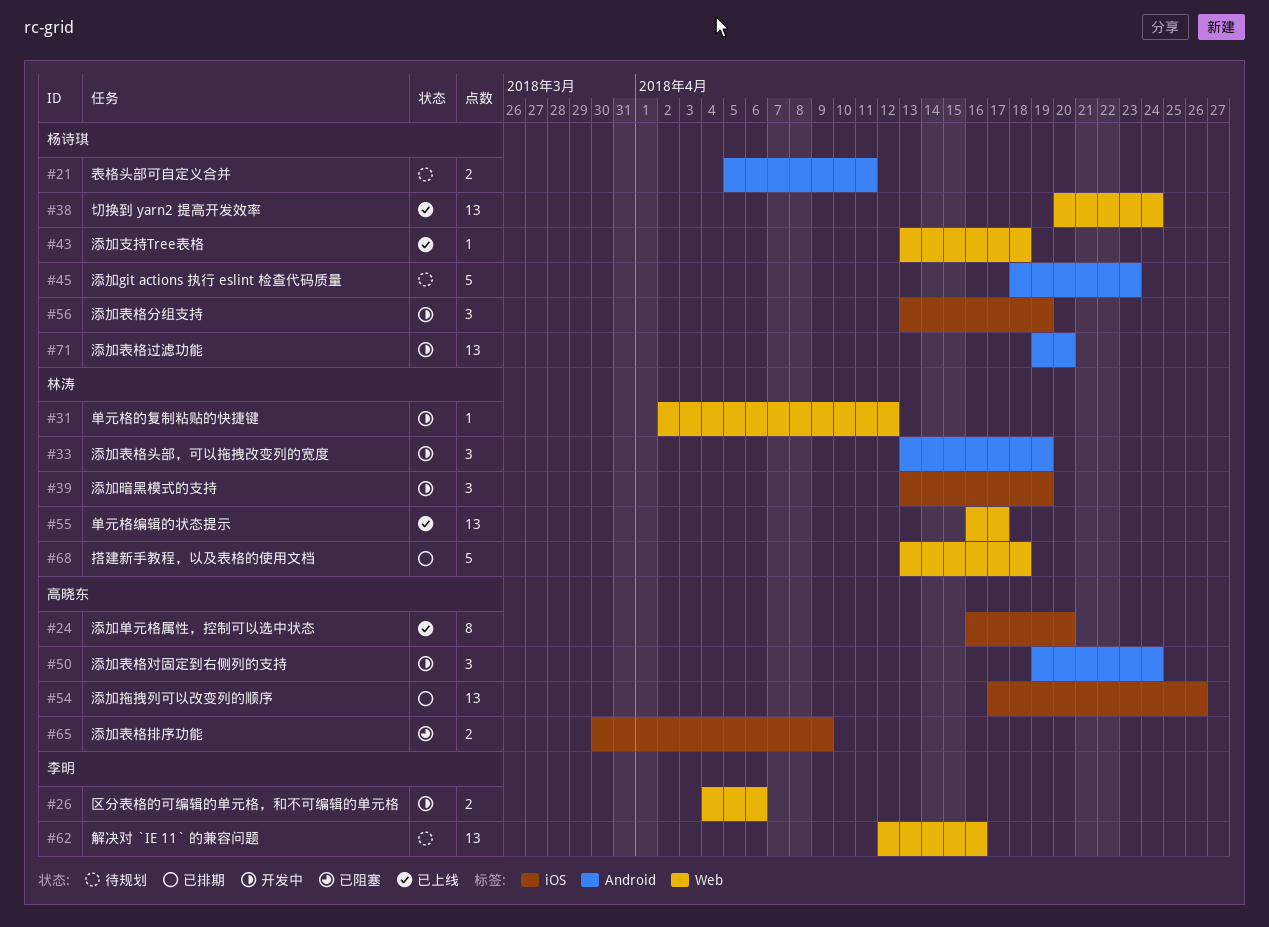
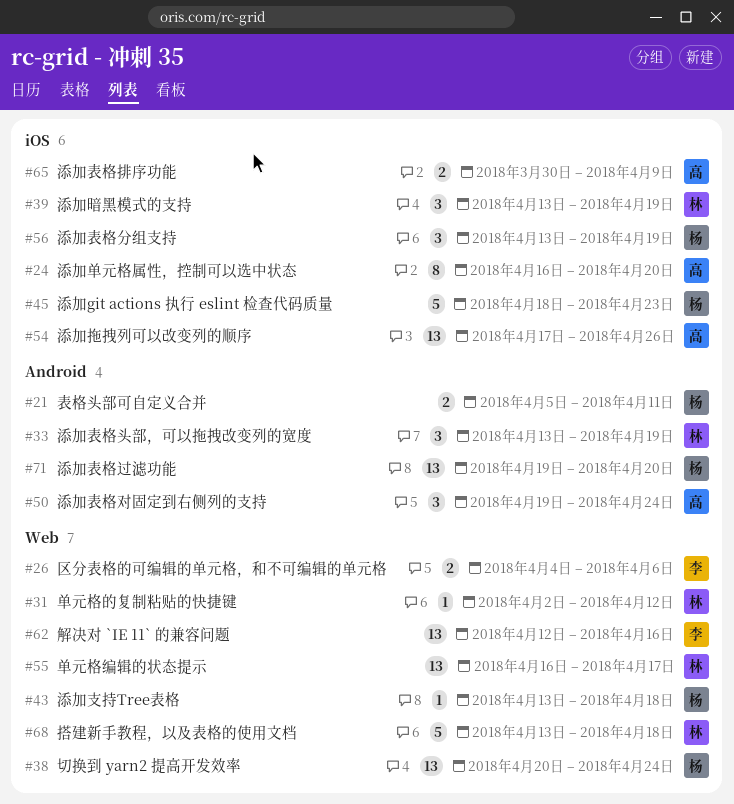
#45, label: Android -> iOS

